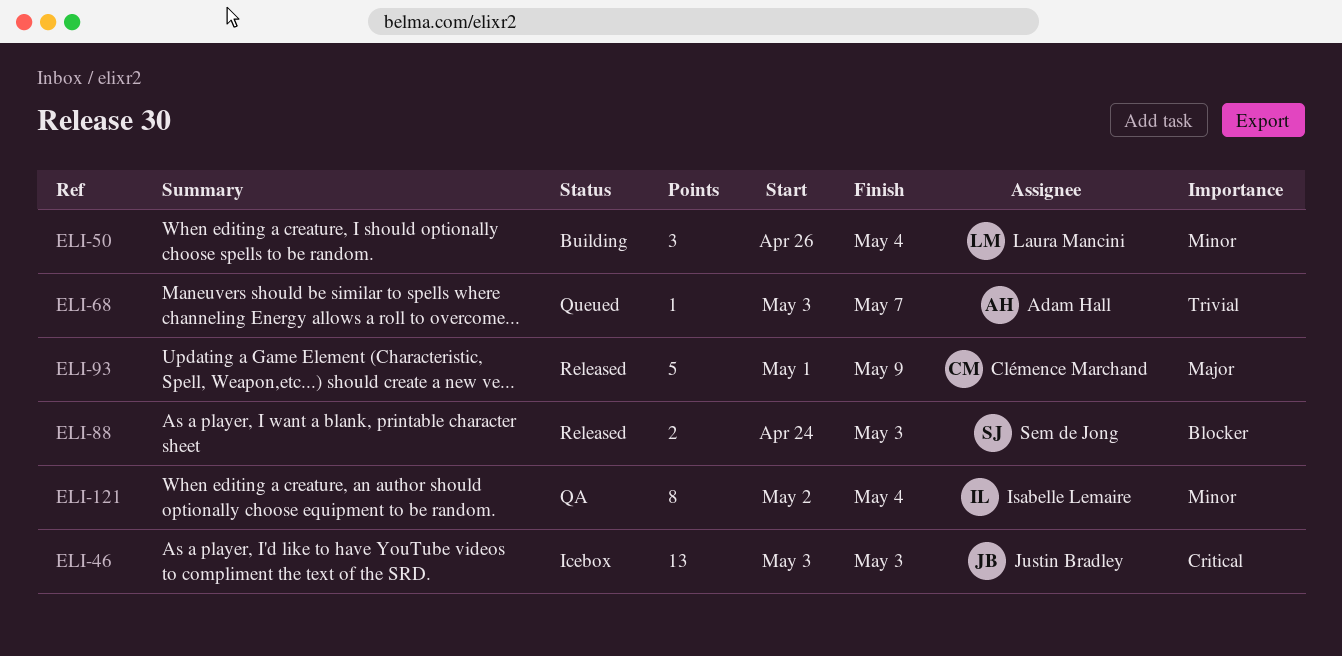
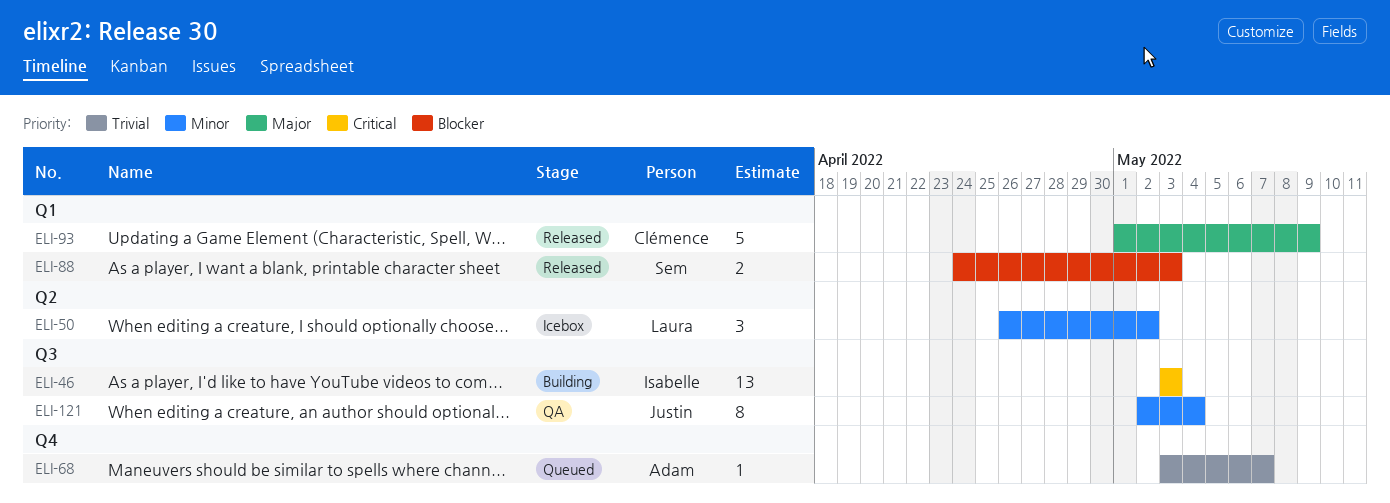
ELI-46, status: Icebox -> Building
ELI-46, owner: Justin Bradley -> Isabelle Lemaire
ELI-50, status: Building -> Icebox
ELI-50, due: May 4 -> May 2
ELI-121, owner: Isabelle Lemaire -> Justin Bradley

